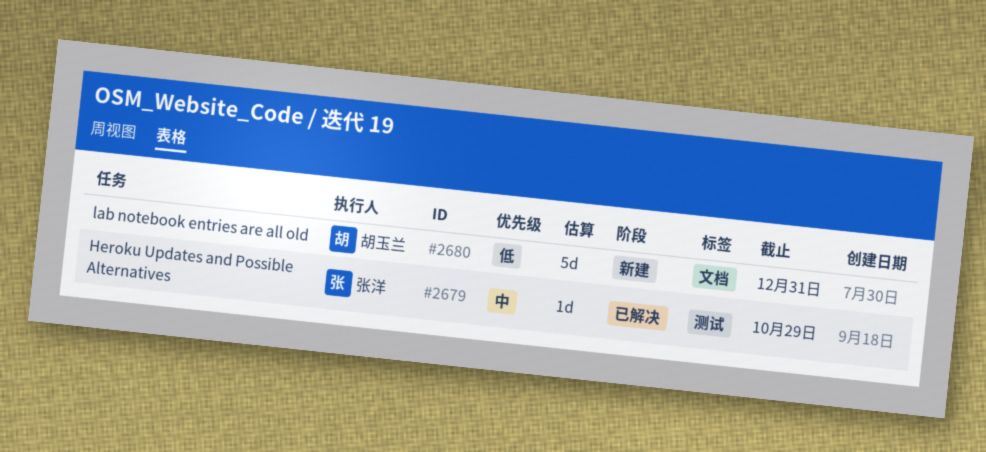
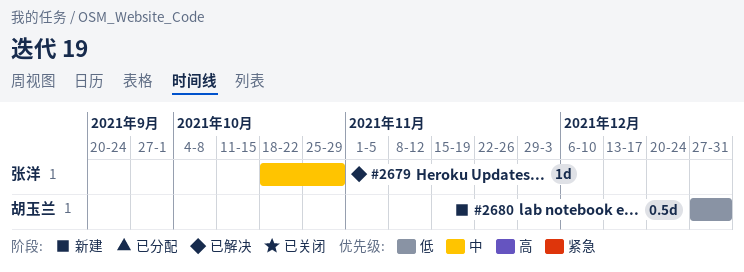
#2680, estimate: 5d -> 0.5d

